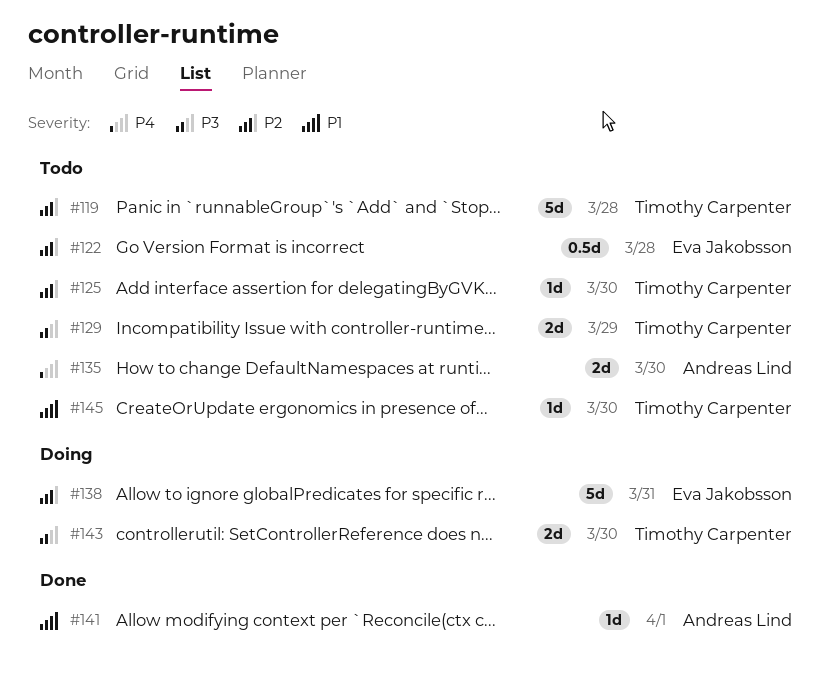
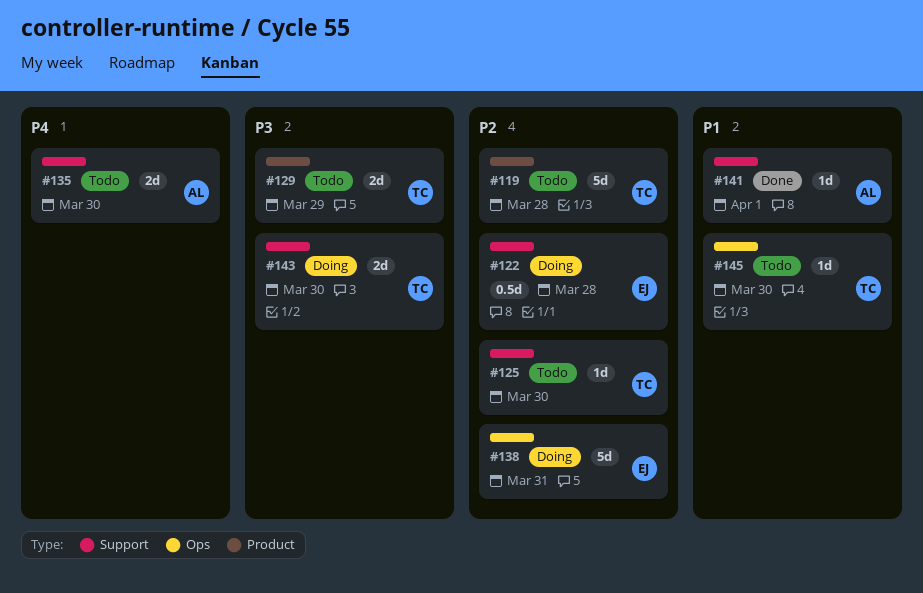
#122, status: Todo -> Doing

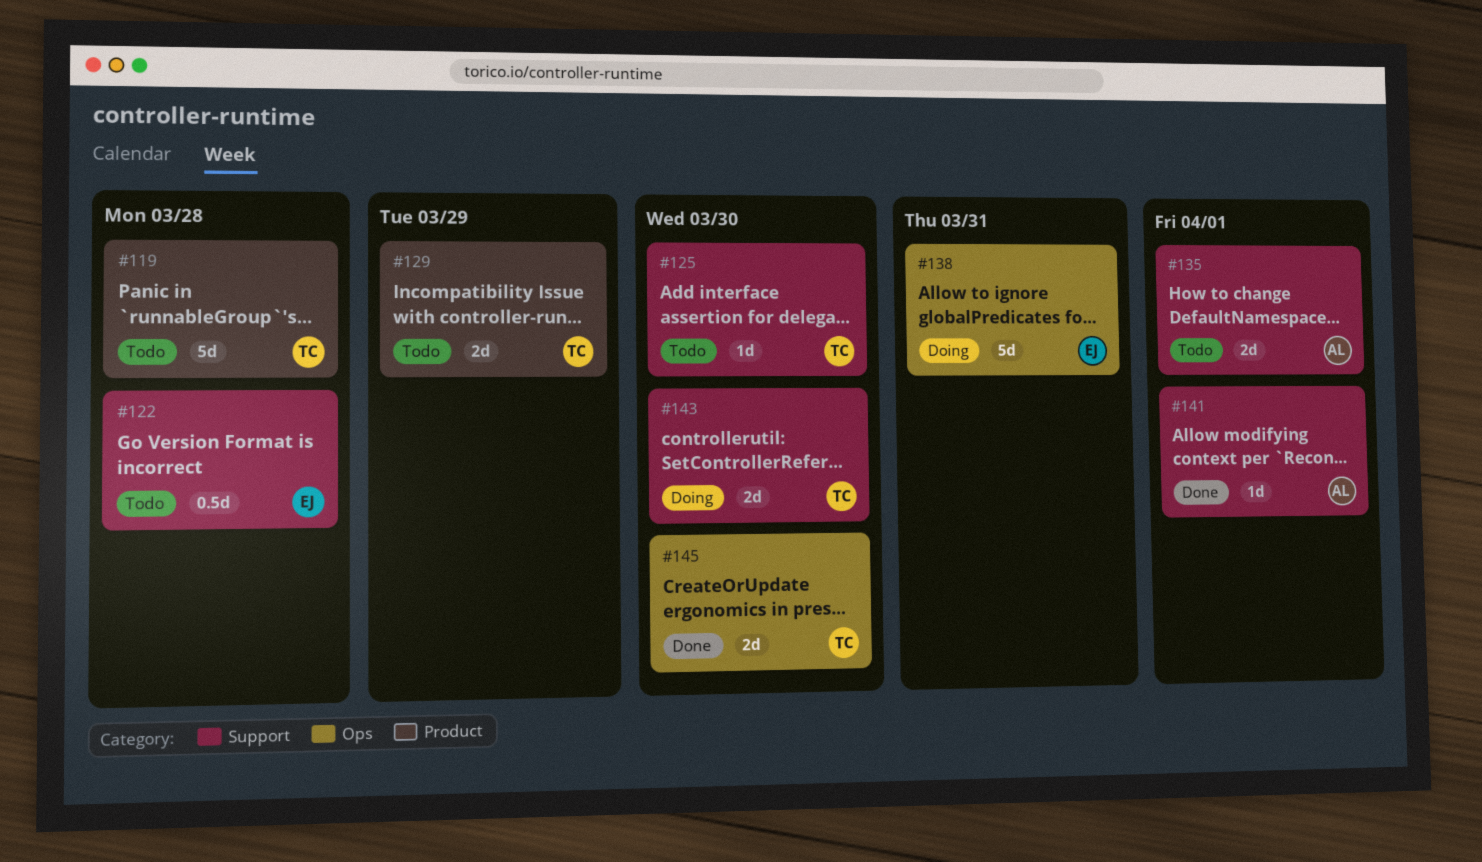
#122, status: Doing -> Todo
#135, due: Mar 30 -> Apr 1
#145, status: Todo -> Done
#145, estimate: 1d -> 2d

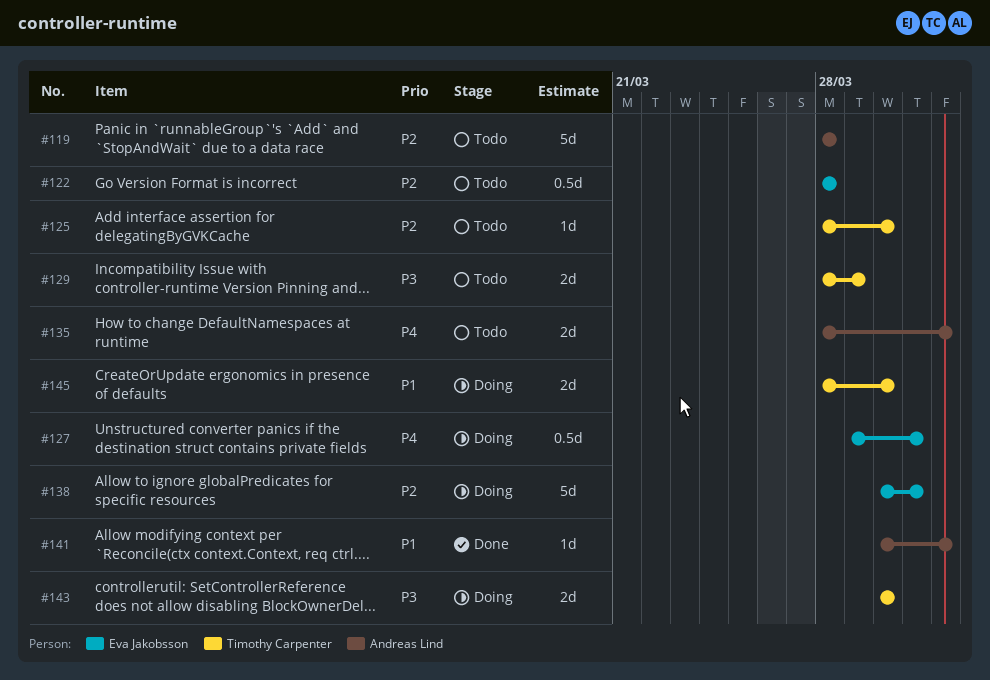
#119, owner: Timothy Carpenter -> Andreas Lind
#127: none -> present
#145, status: Done -> Doing

